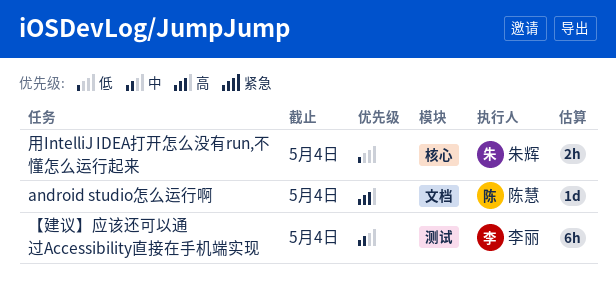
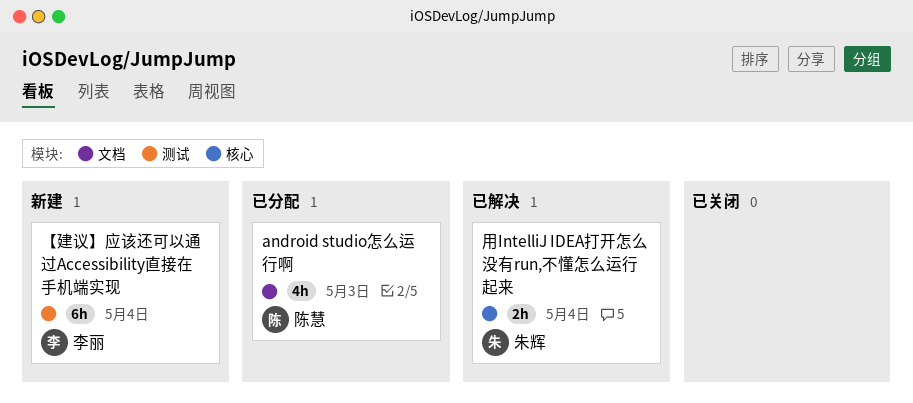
android studio怎么运行啊, estimate: 1d -> 4h
android studio怎么运行啊, due: May 4 -> May 3

